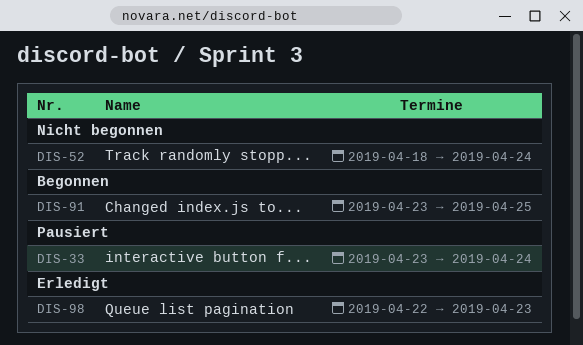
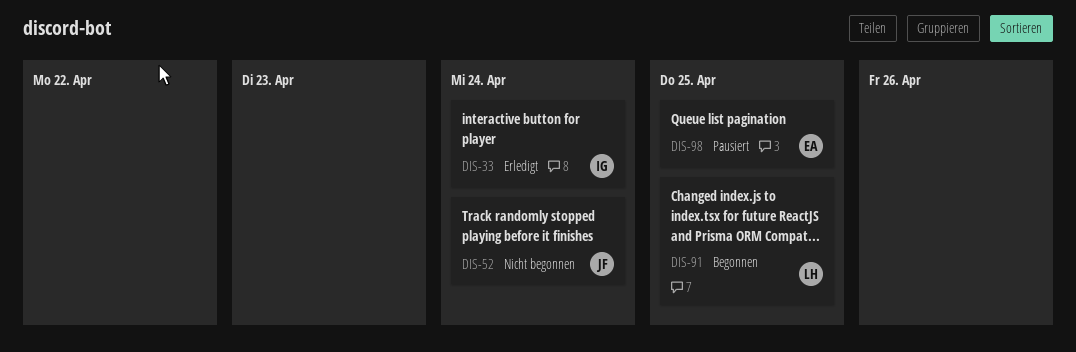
DIS-33, status: Pausiert -> Erledigt
DIS-98, status: Erledigt -> Pausiert
DIS-98, due: Apr 23 -> Apr 25

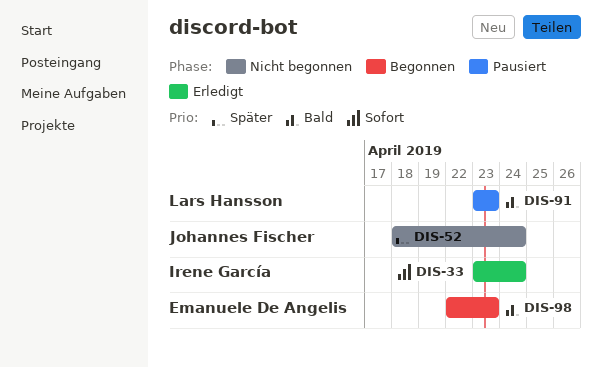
DIS-91, status: Begonnen -> Pausiert
DIS-91, due: Apr 25 -> Apr 23
DIS-98, status: Pausiert -> Begonnen
DIS-98, due: Apr 25 -> Apr 23

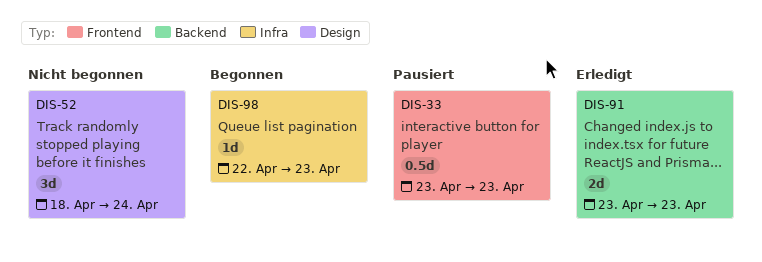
DIS-33, status: Erledigt -> Pausiert
DIS-33, due: Apr 24 -> Apr 23
DIS-91, status: Pausiert -> Erledigt

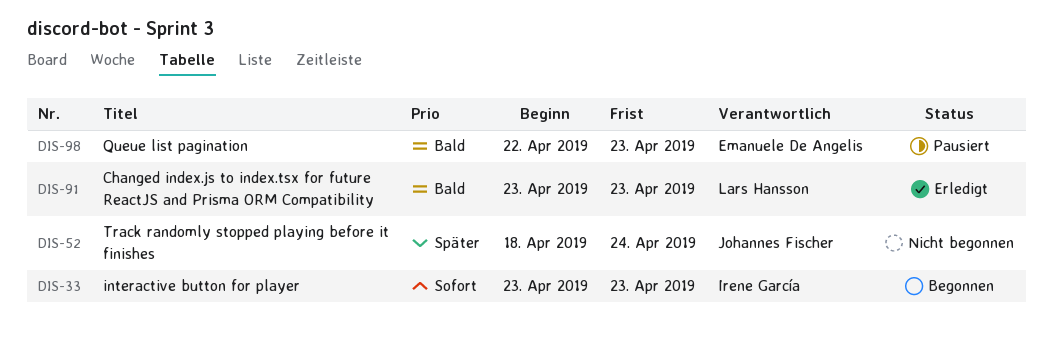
DIS-33, status: Pausiert -> Begonnen
DIS-98, status: Begonnen -> Pausiert

